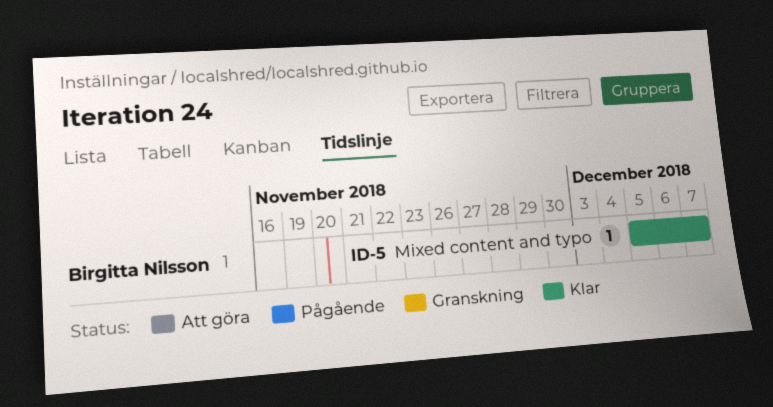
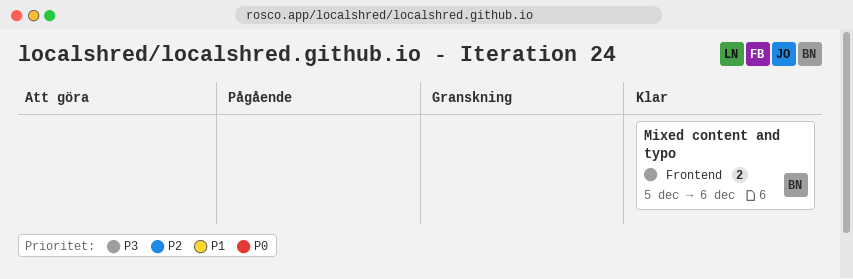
Mixed content and typo, estimate: 1 -> 2
Mixed content and typo, due: Dec 7 -> Dec 6

